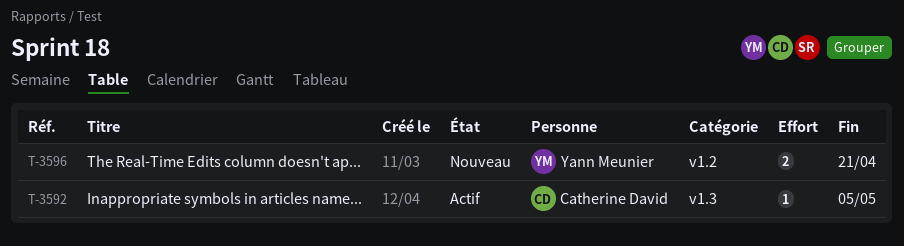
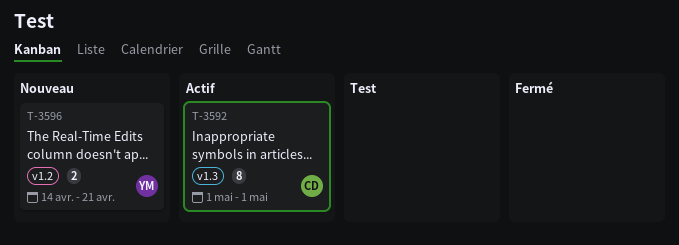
T-3592, estimate: 1 -> 8
T-3592, due: May 5 -> May 1

